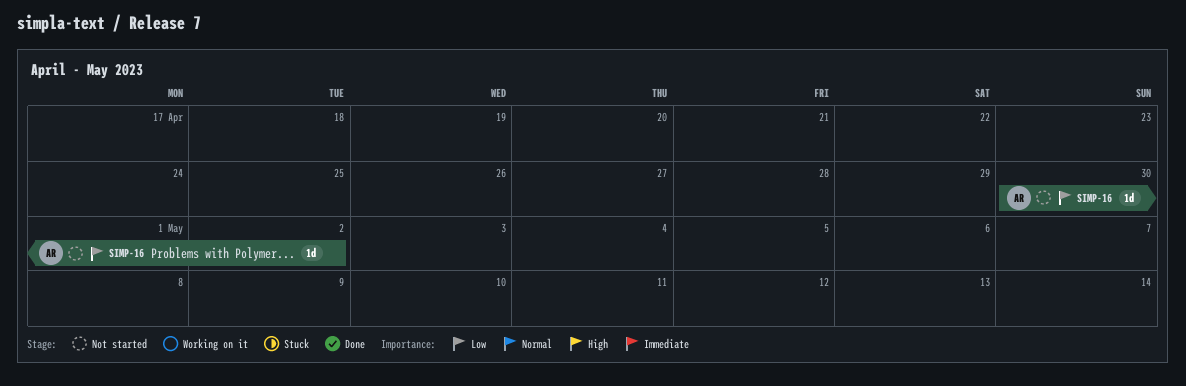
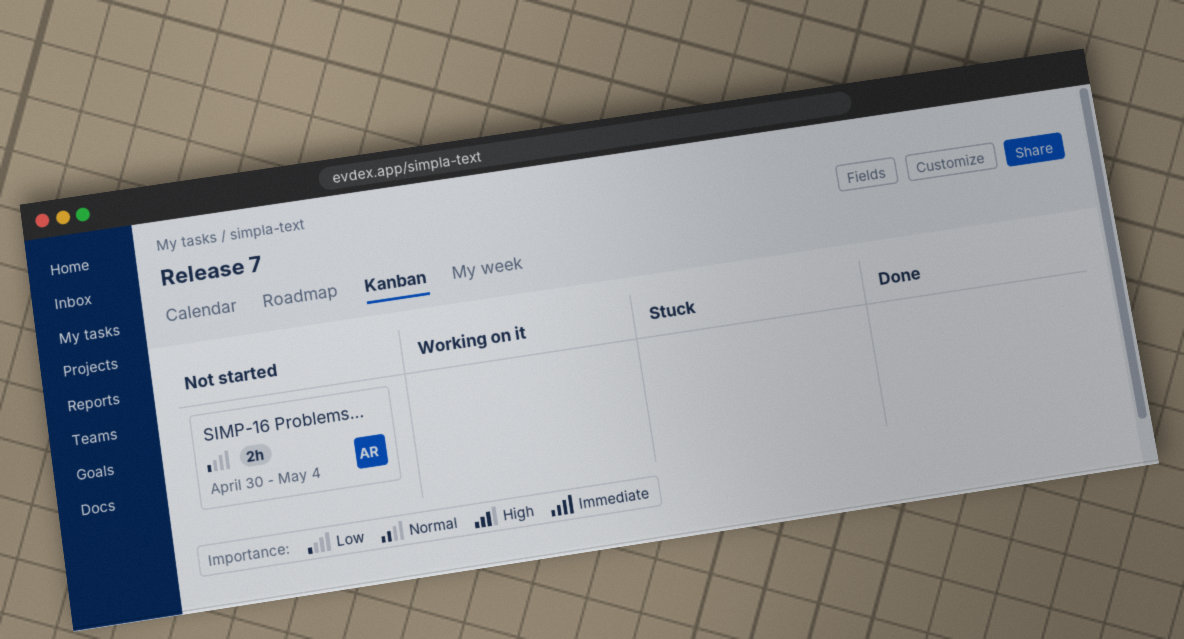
SIMP-16, estimate: 1d -> 2h
SIMP-16, due: May 2 -> May 4

